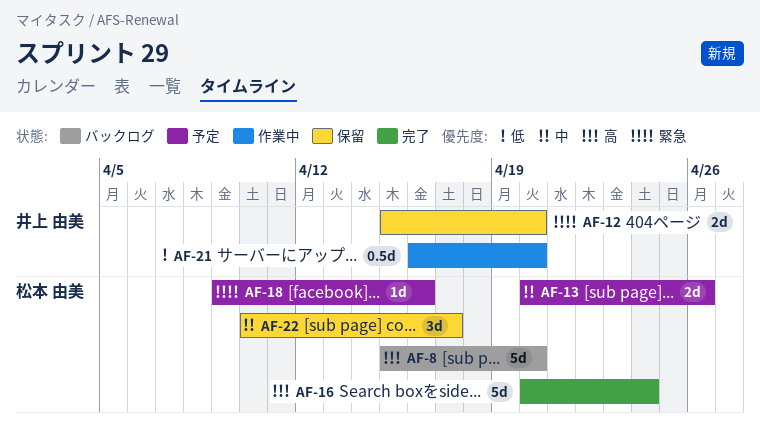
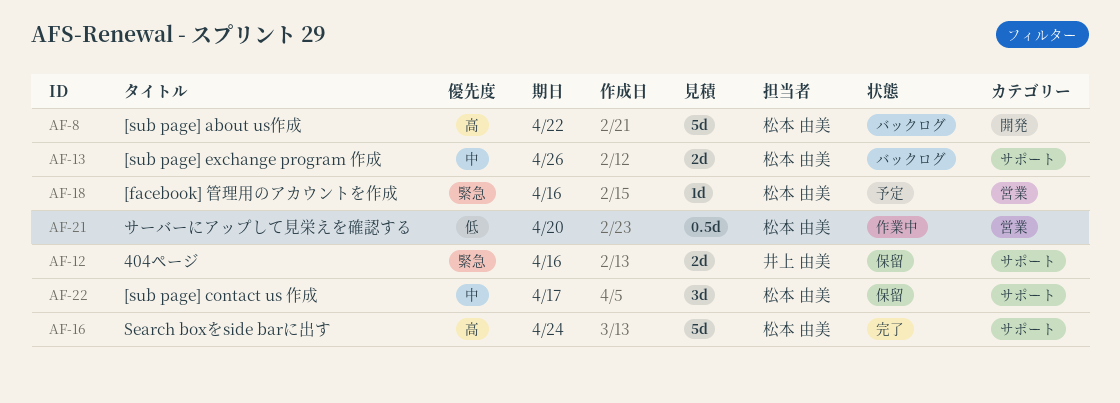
AF-8, due: Apr 20 -> Apr 22
AF-12, due: Apr 20 -> Apr 16
AF-13, status: 予定 -> バックログ
AF-21, owner: 井上 由美 -> 松本 由美

